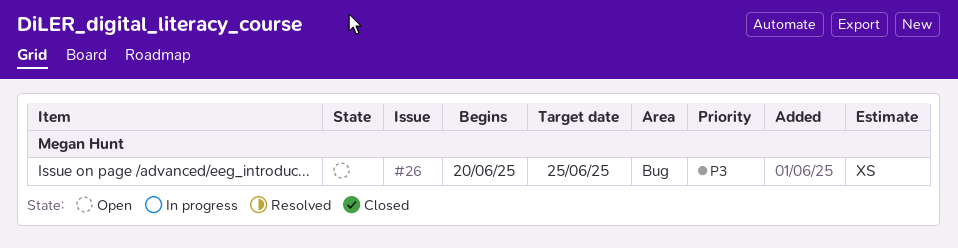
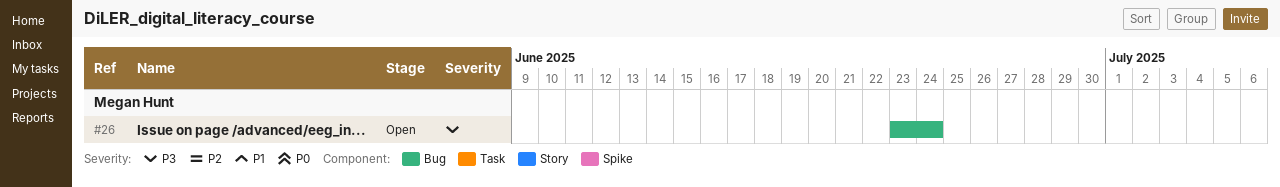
#26, start: Jun 20 -> Jun 23
#26, due: Jun 25 -> Jun 24

